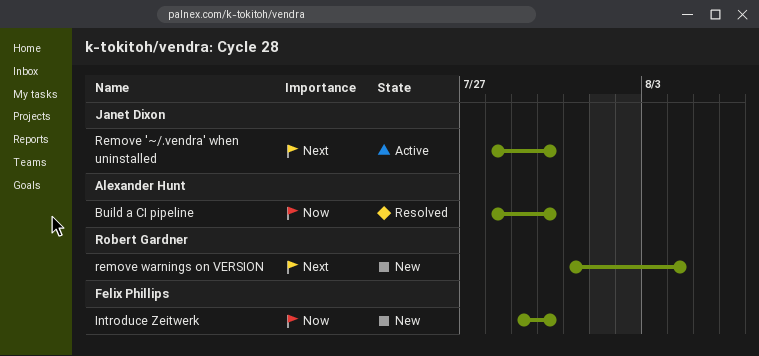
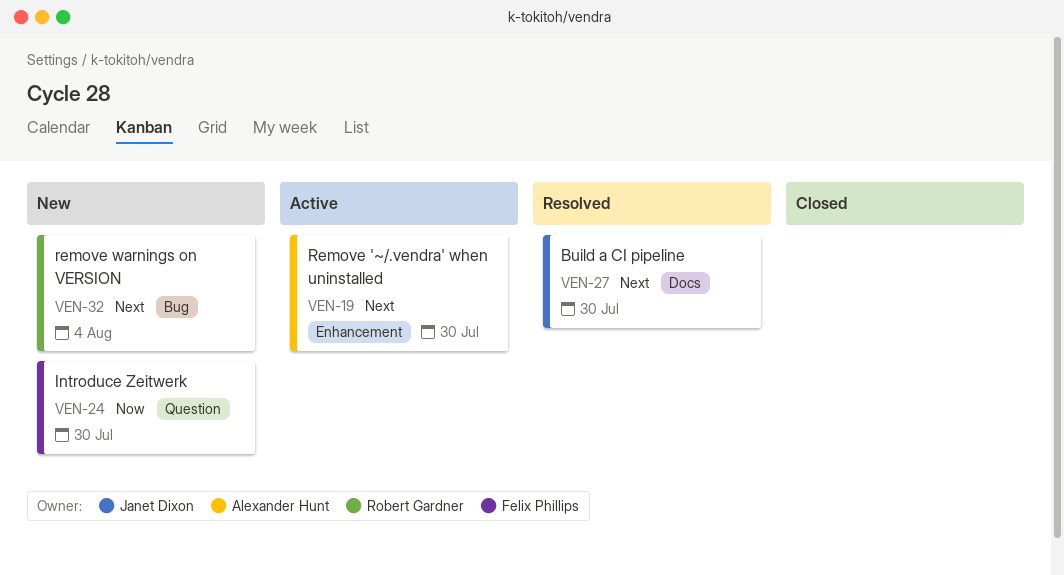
Build a CI pipeline, owner: Alexander Hunt -> Janet Dixon
Build a CI pipeline, priority: Now -> Next
Remove '~/.vendra' when uninstalled, owner: Janet Dixon -> Alexander Hunt

